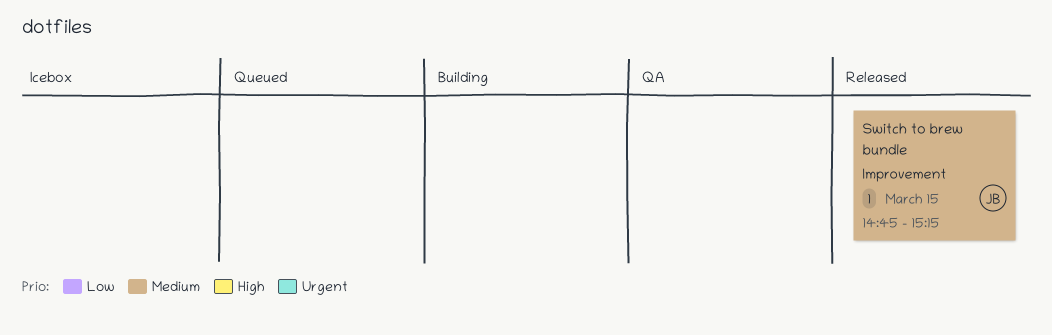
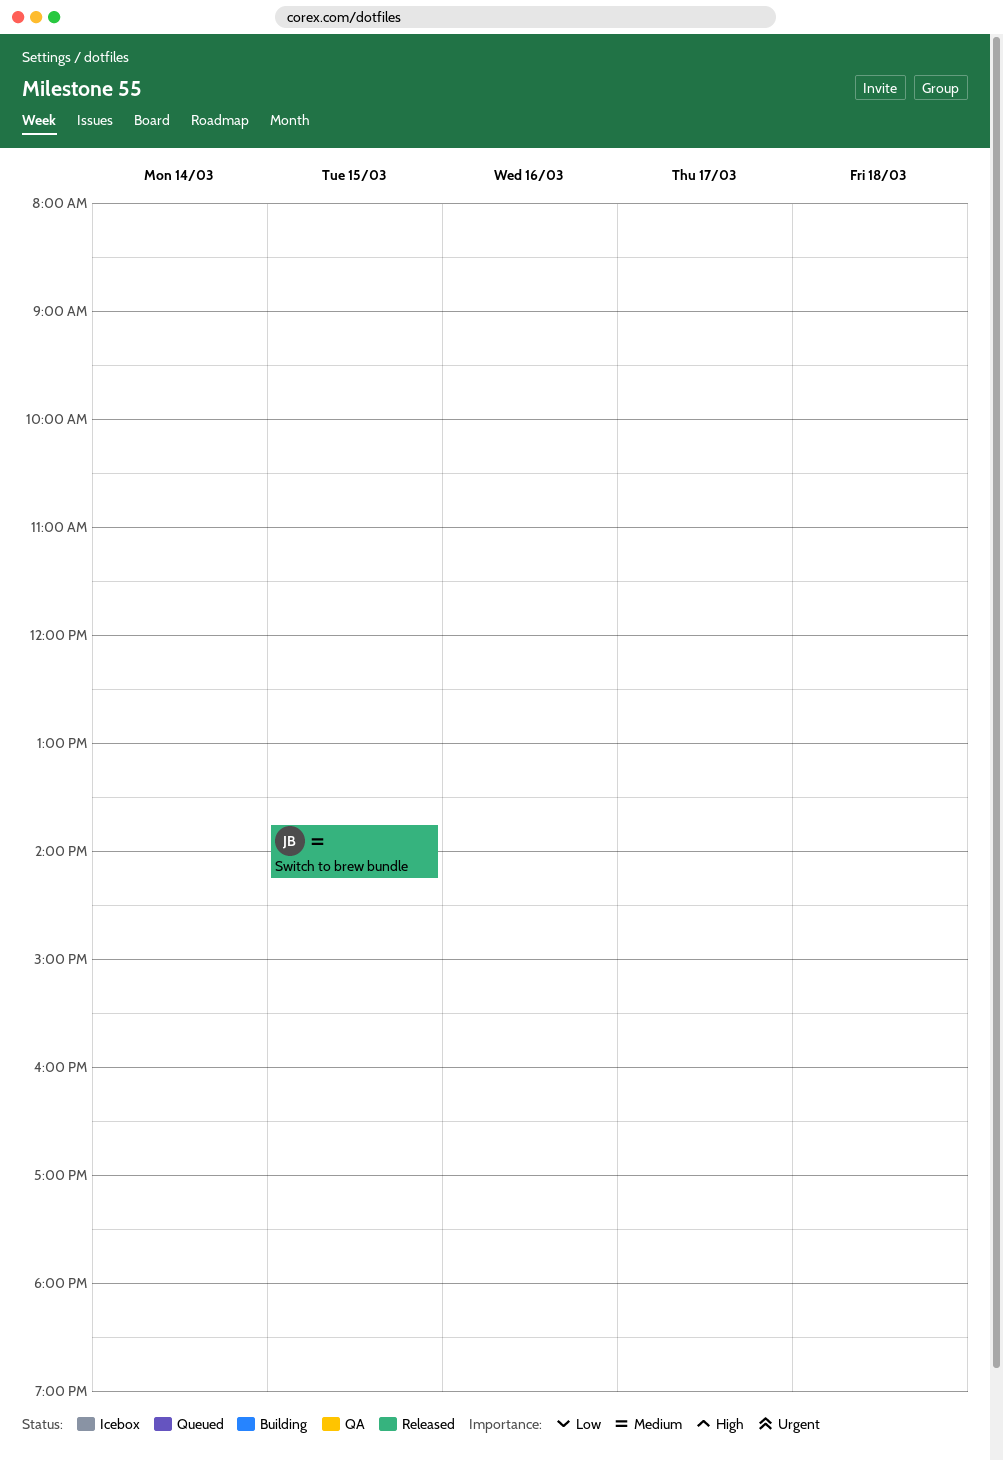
Switch to brew bundle, begins: 14:45 -> 13:45
Switch to brew bundle, ends: 15:15 -> 14:15

